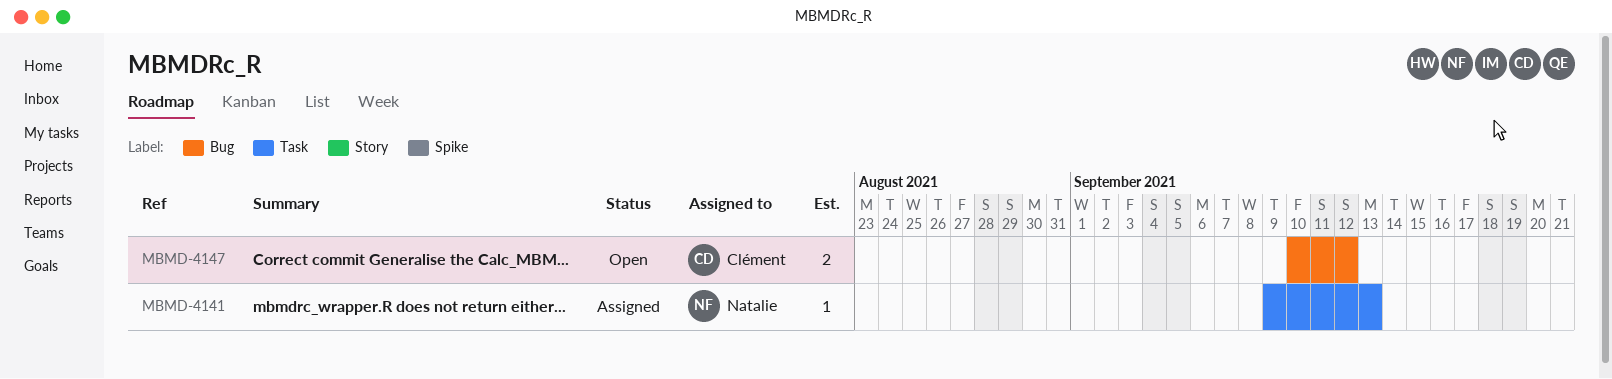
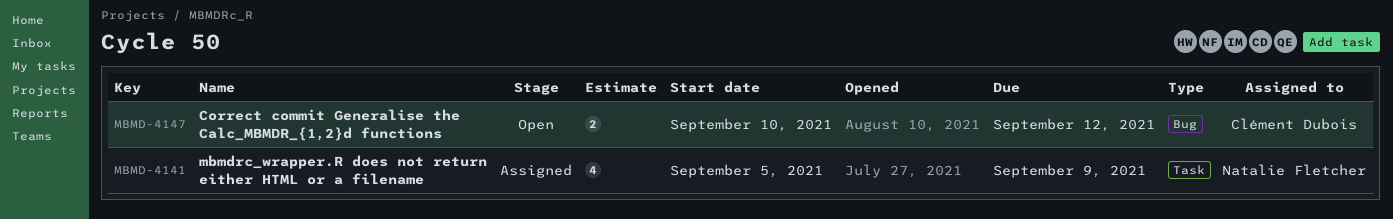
MBMD-4141, estimate: 1 -> 4
MBMD-4141, start: Sep 9 -> Sep 5
MBMD-4141, due: Sep 13 -> Sep 9

